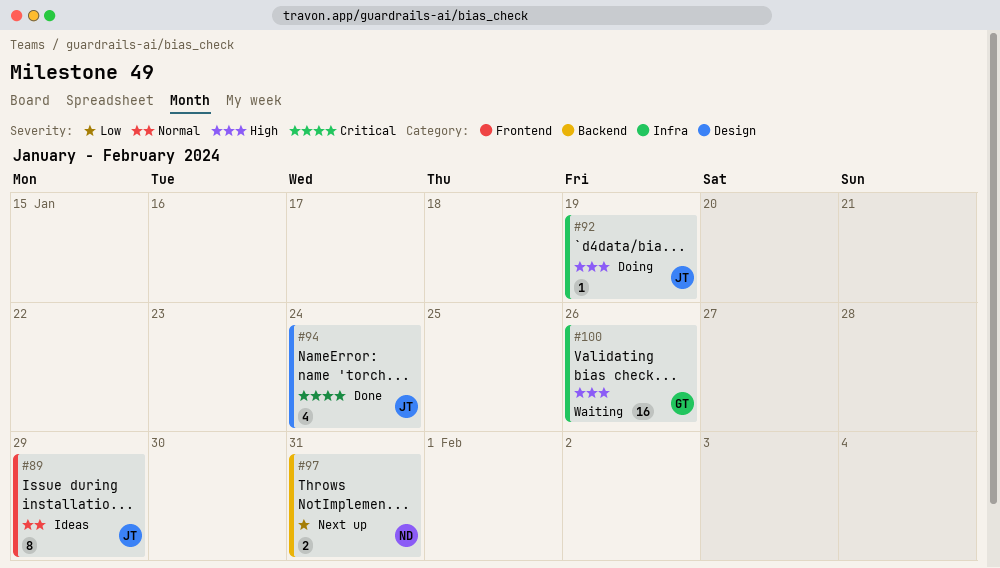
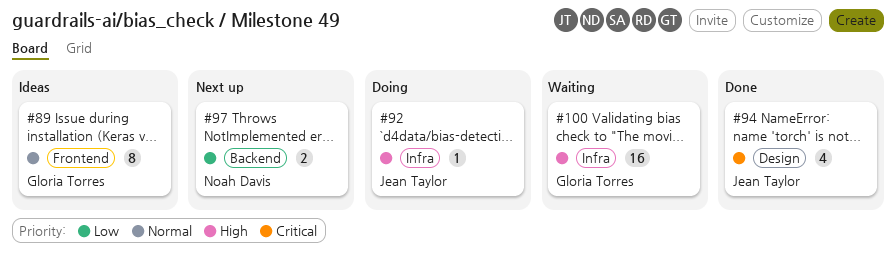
#89, owner: Jean Taylor -> Gloria Torres

